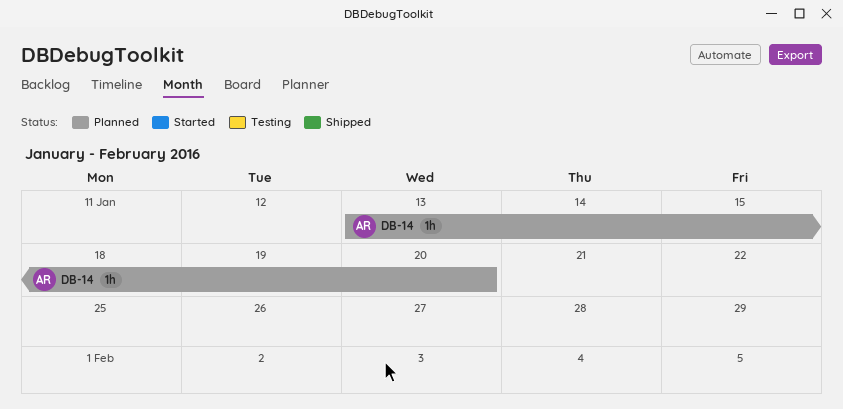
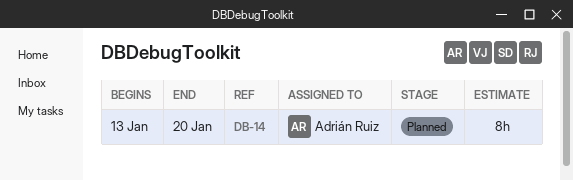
DB-14, estimate: 1h -> 8h

